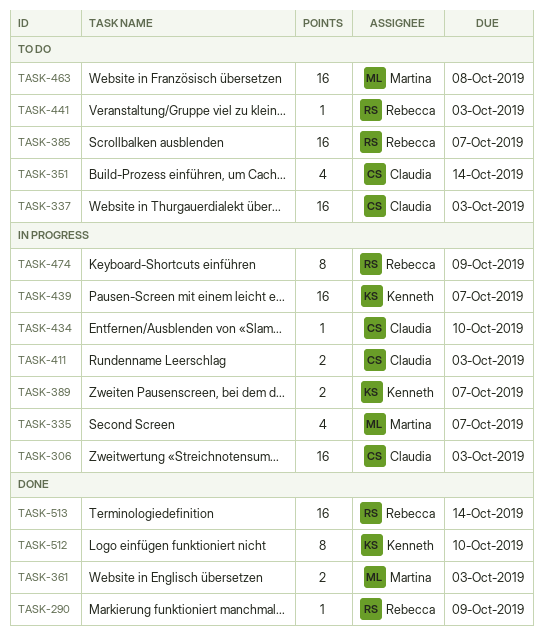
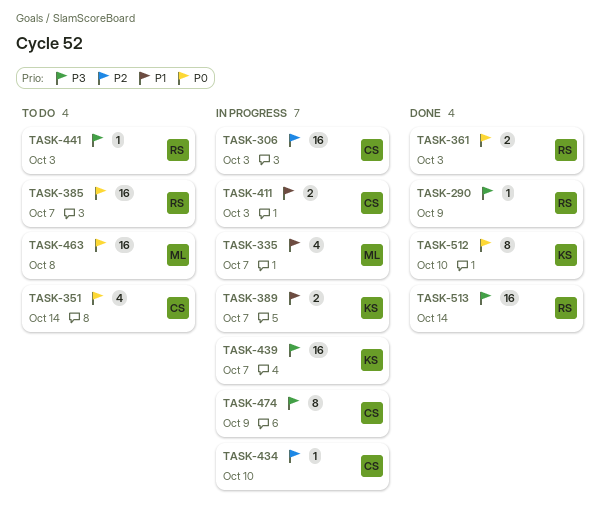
TASK-337: present -> none
TASK-361, owner: Martina -> Rebecca
TASK-474, owner: Rebecca -> Claudia

